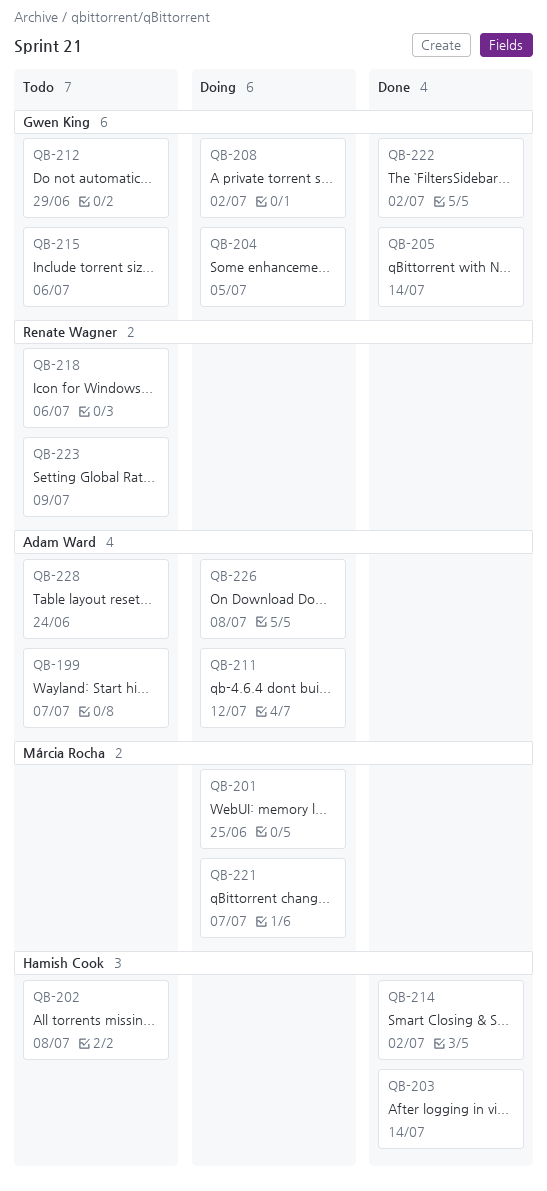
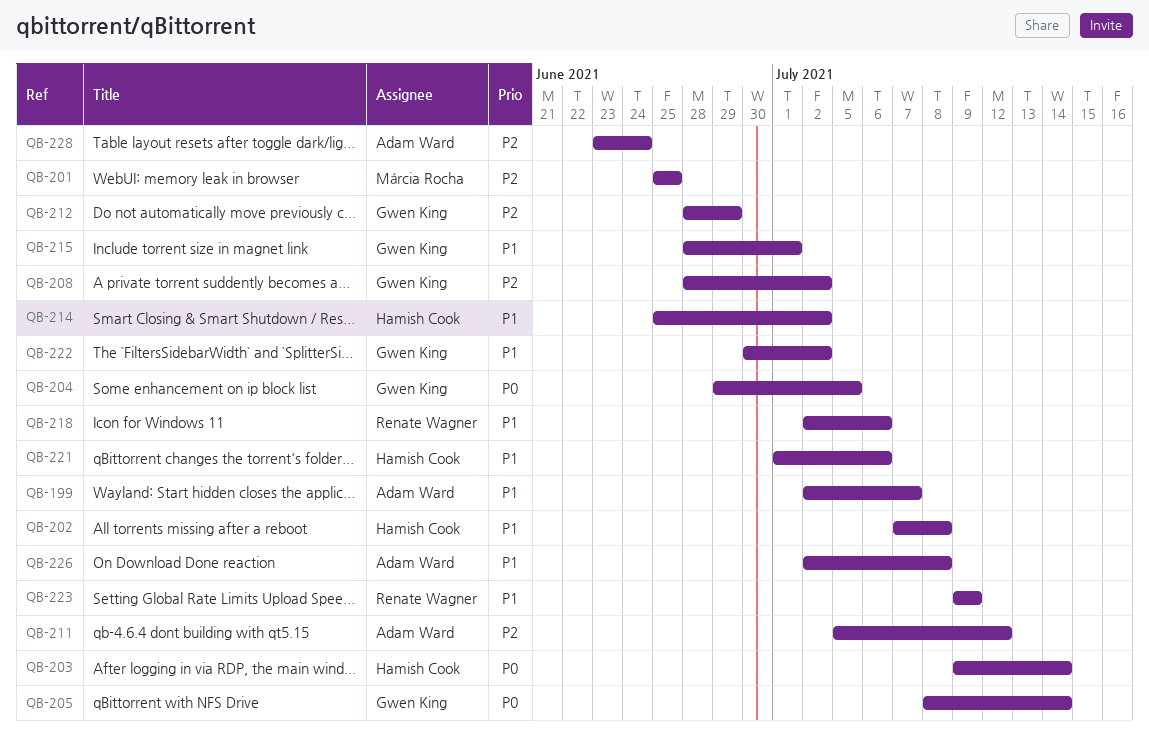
QB-215, due: Jul 6 -> Jul 1
QB-221, owner: Márcia Rocha -> Hamish Cook
QB-221, due: Jul 7 -> Jul 6

